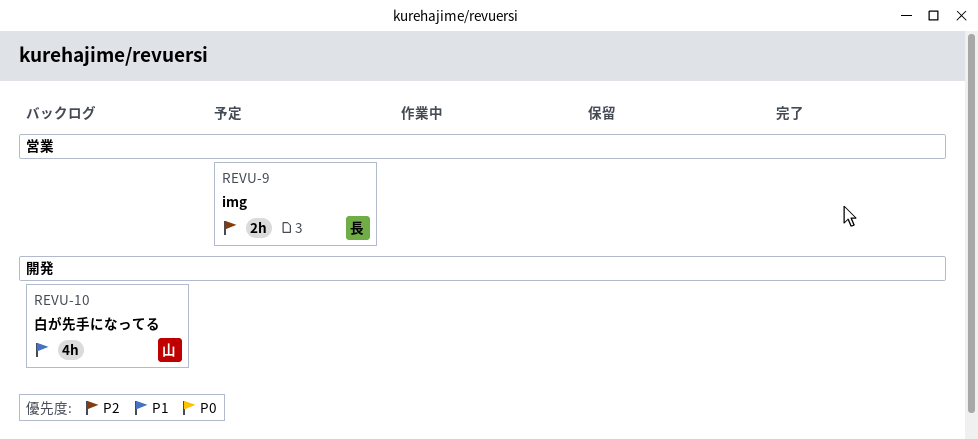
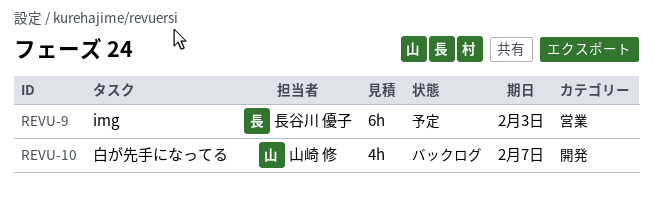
REVU-9, estimate: 2h -> 6h

